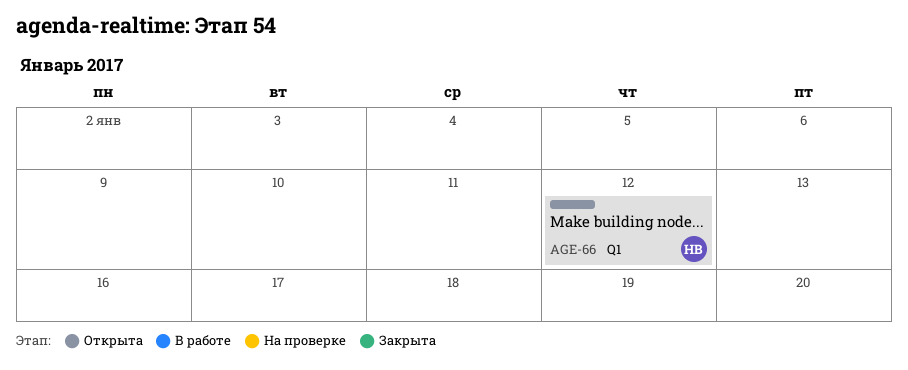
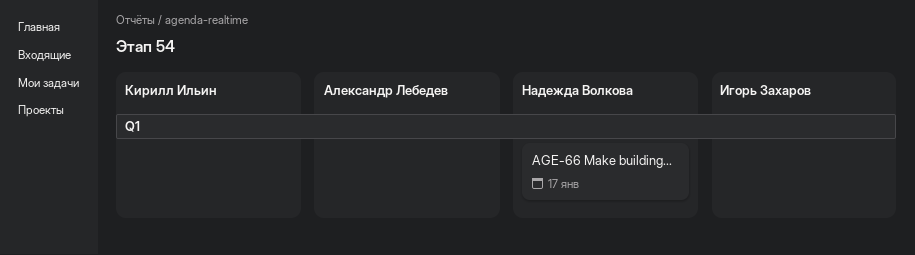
AGE-66, due: Jan 12 -> Jan 17

